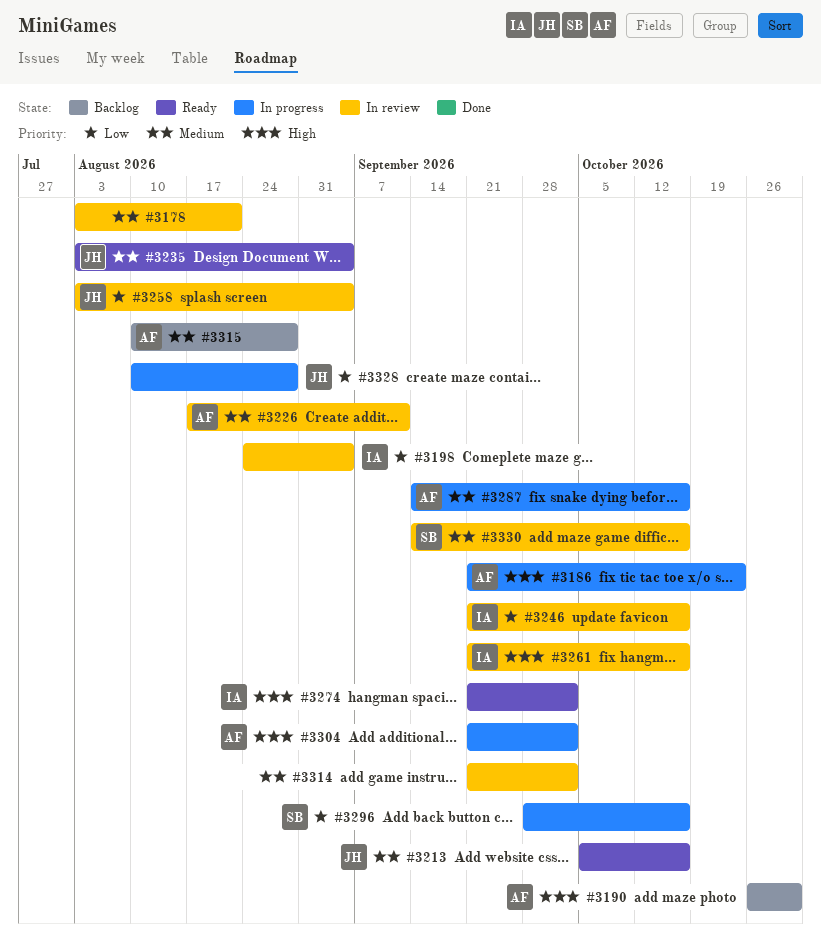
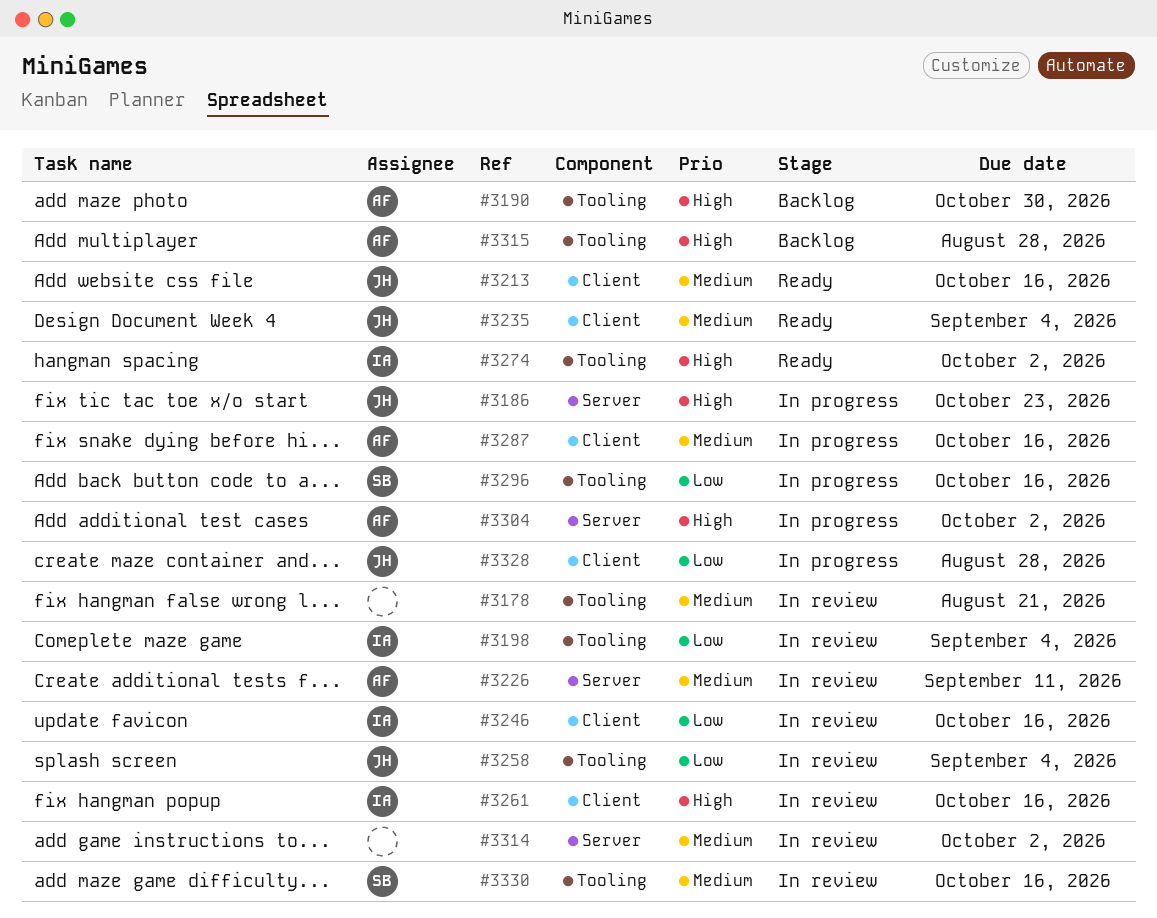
#3186, owner: AF -> JH
#3315, priority: Medium -> High

